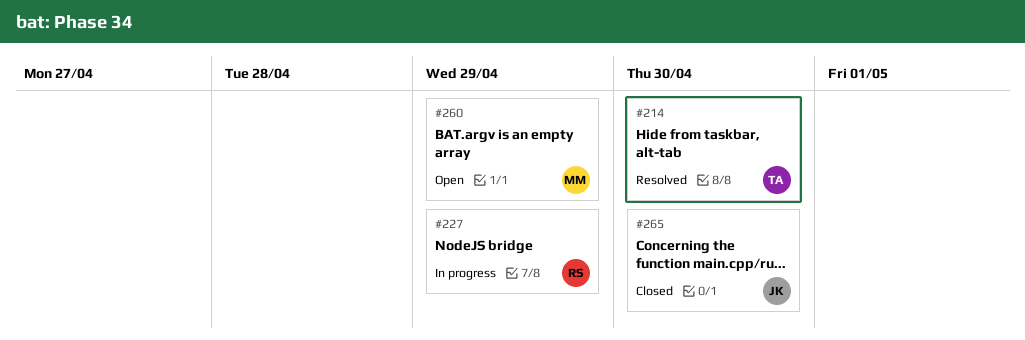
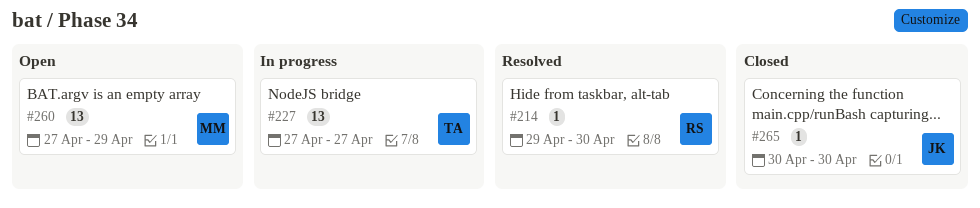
#214, owner: TA -> RS
#227, owner: RS -> TA
#227, due: Apr 29 -> Apr 27

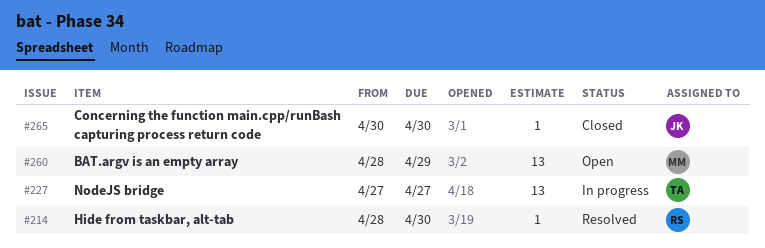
#214, start: Apr 29 -> Apr 28
#260, start: Apr 27 -> Apr 28

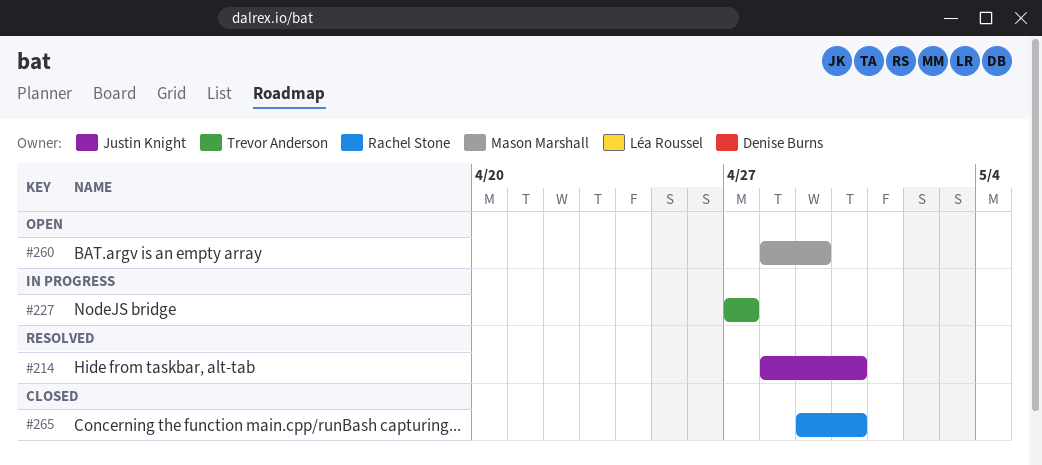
#214, owner: Rachel Stone -> Justin Knight
#265, owner: Justin Knight -> Rachel Stone
#265, start: Apr 30 -> Apr 29

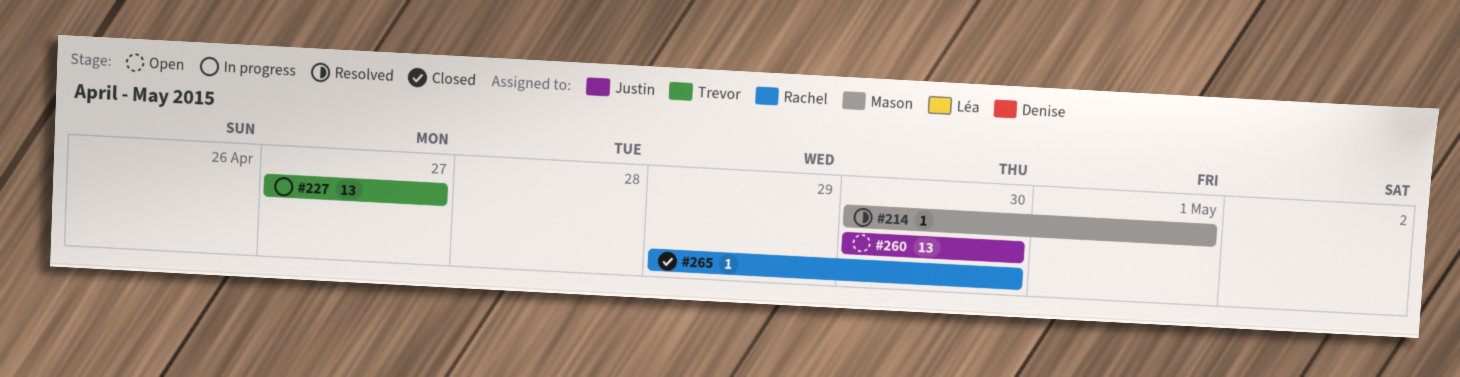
#214, owner: Justin Knight -> Mason Marshall
#214, start: Apr 28 -> Apr 30
#214, due: Apr 30 -> May 1
#260, owner: Mason Marshall -> Justin Knight
#260, start: Apr 28 -> Apr 30
#260, due: Apr 29 -> Apr 30

